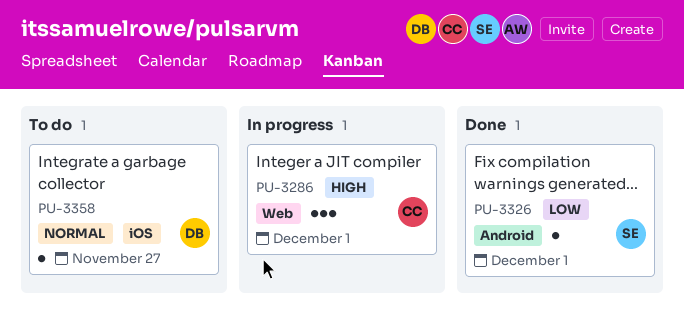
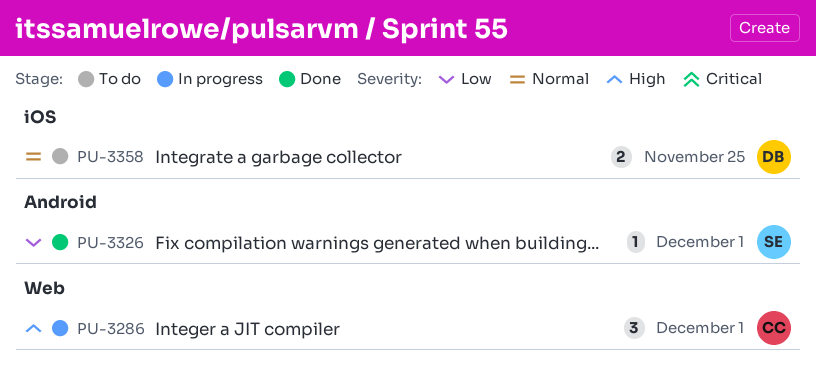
PU-3358, estimate: 1 -> 2
PU-3358, due: Nov 27 -> Nov 25

